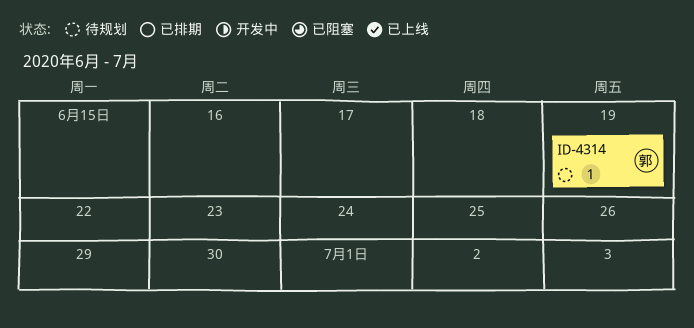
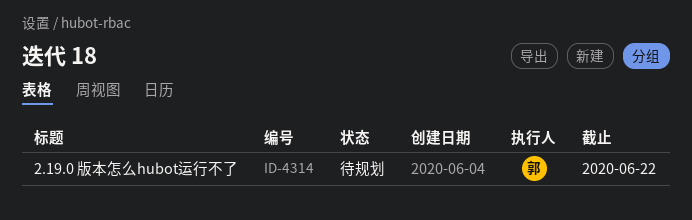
ID-4314, due: Jun 19 -> Jun 22

